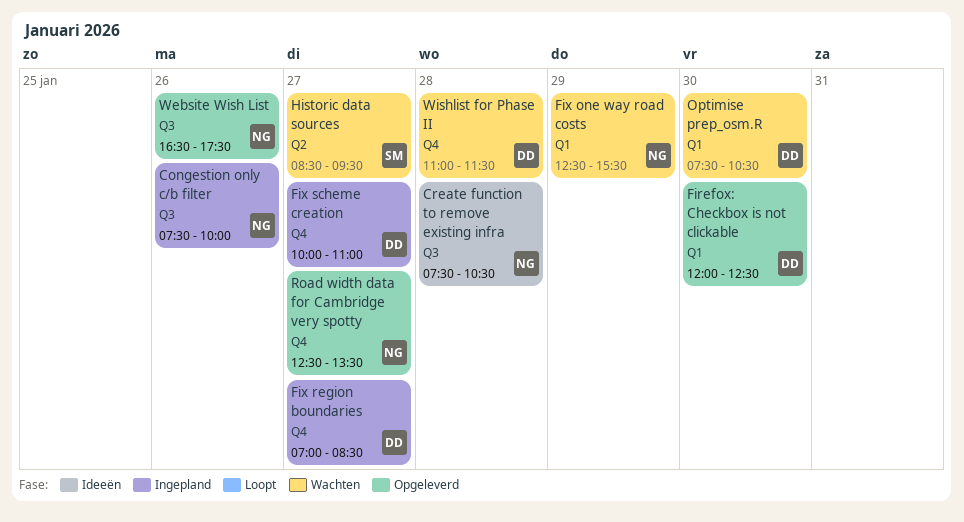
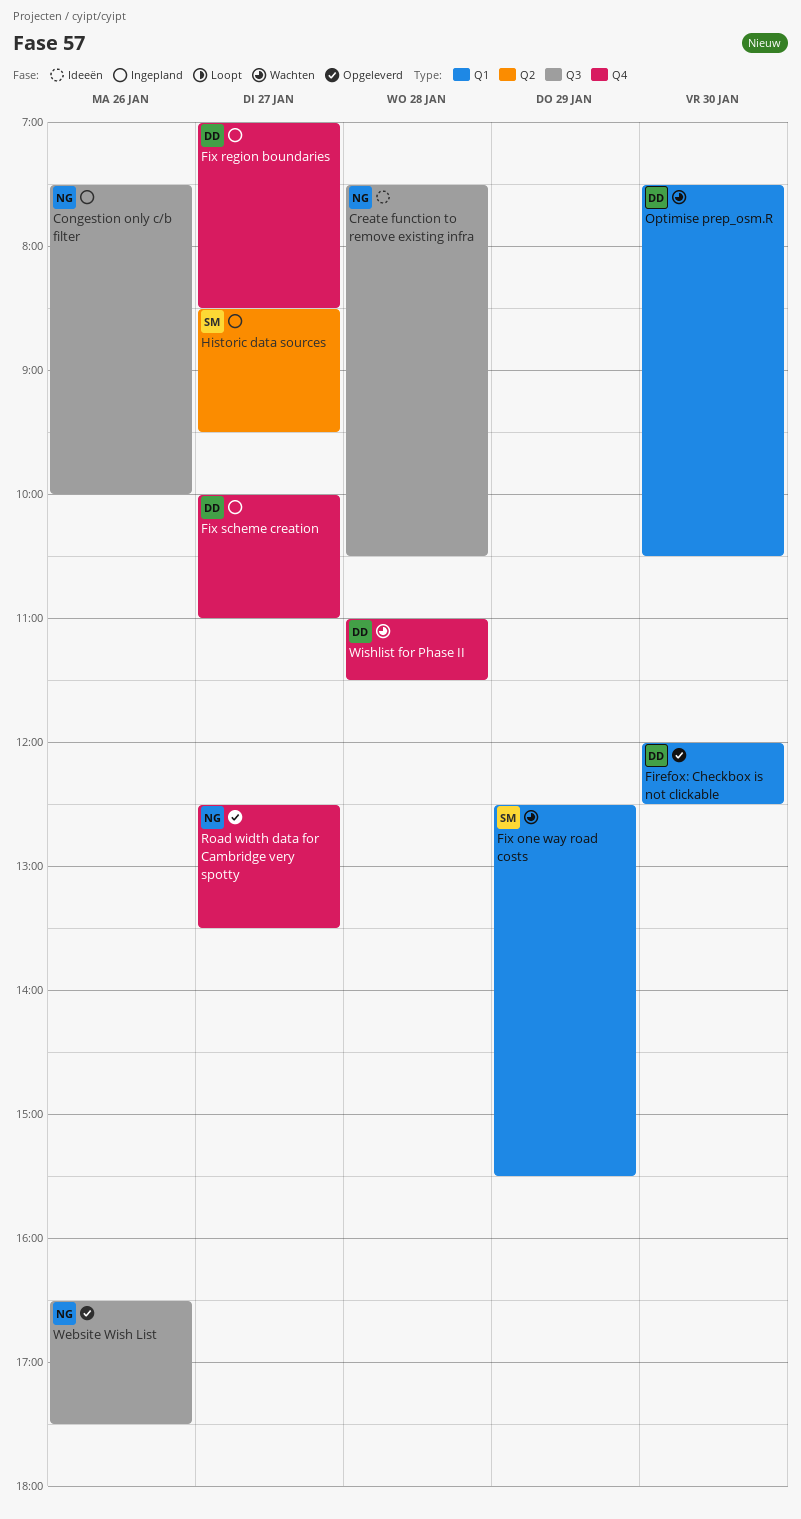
Fix one way road costs, owner: NG -> SM
Historic data sources, status: Wachten -> Ingepland

